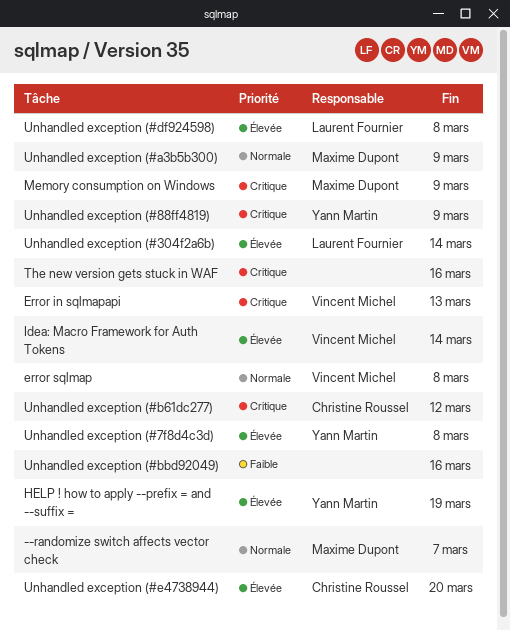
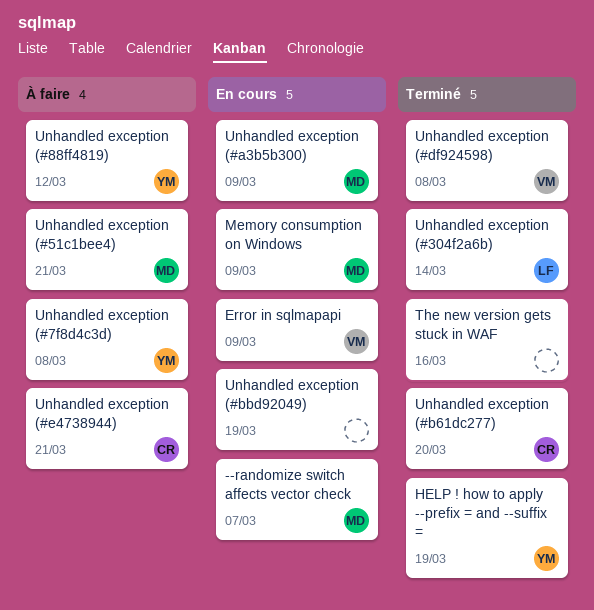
Error in sqlmapapi, due: Mar 13 -> Mar 9
error sqlmap: present -> none
Idea: Macro Framework for Auth Tokens: present -> none
Unhandled exception (#51c1bee4): none -> present
Unhandled exception (#88ff4819), due: Mar 9 -> Mar 12
Unhandled exception (#b61dc277), due: Mar 12 -> Mar 20
Unhandled exception (#bbd92049), due: Mar 16 -> Mar 19
Unhandled exception (#df924598), owner: Laurent Fournier -> Vincent Michel
Unhandled exception (#e4738944), due: Mar 20 -> Mar 21

